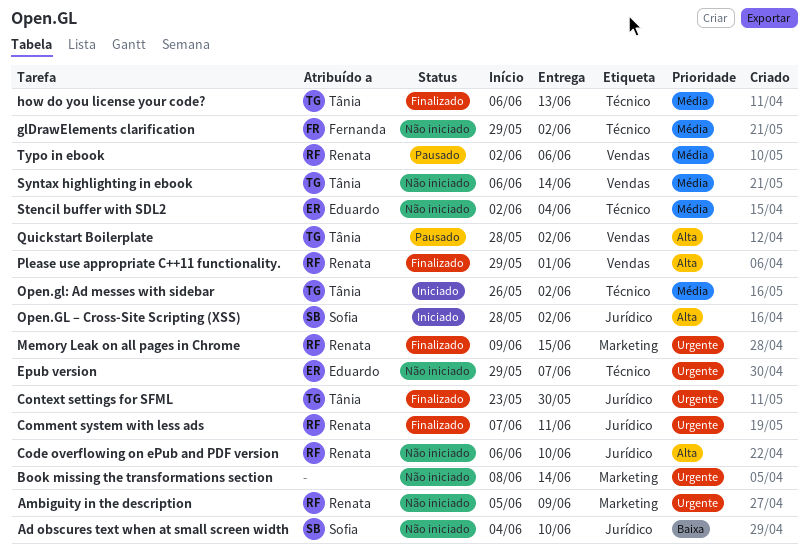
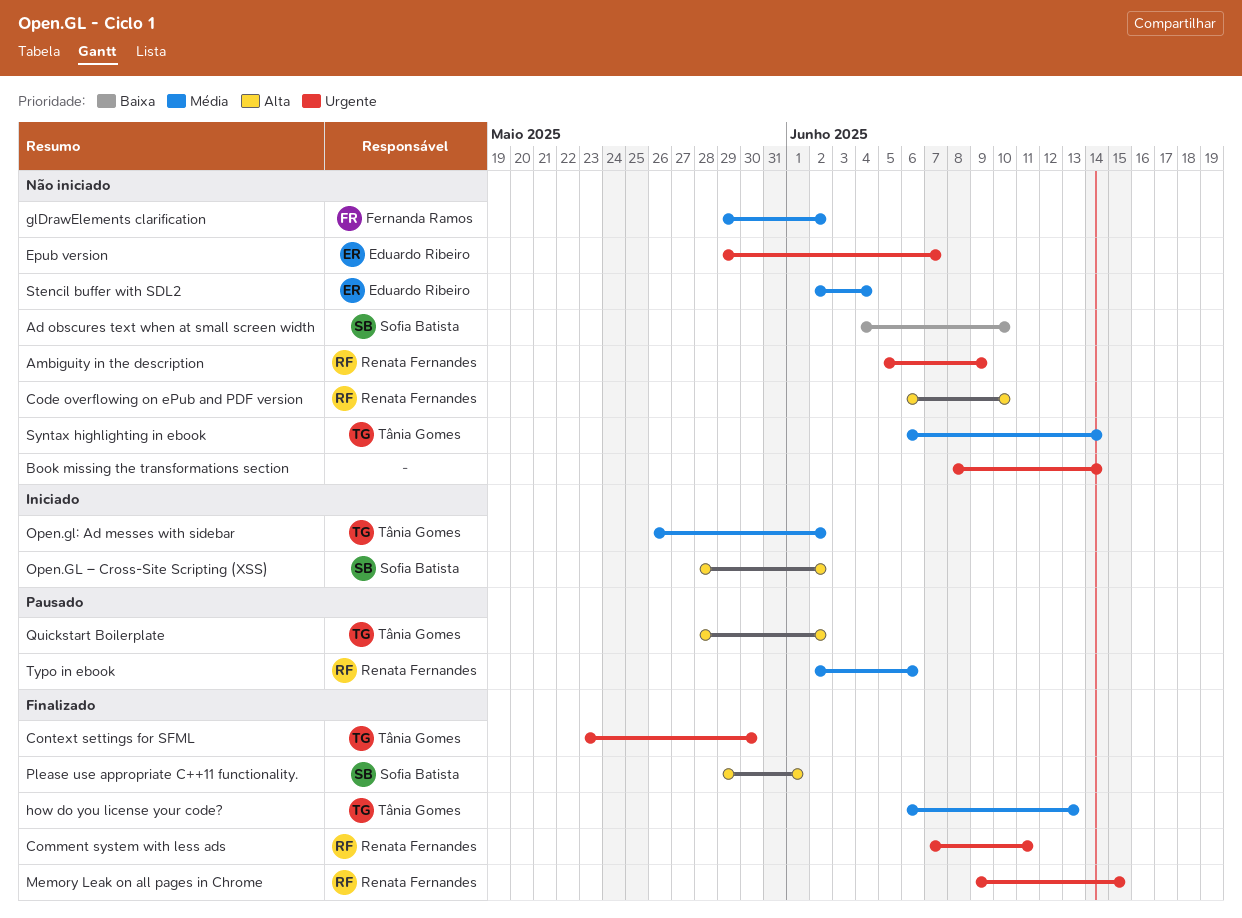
Please use appropriate C++11 functionality., owner: Renata Fernandes -> Sofia Batista

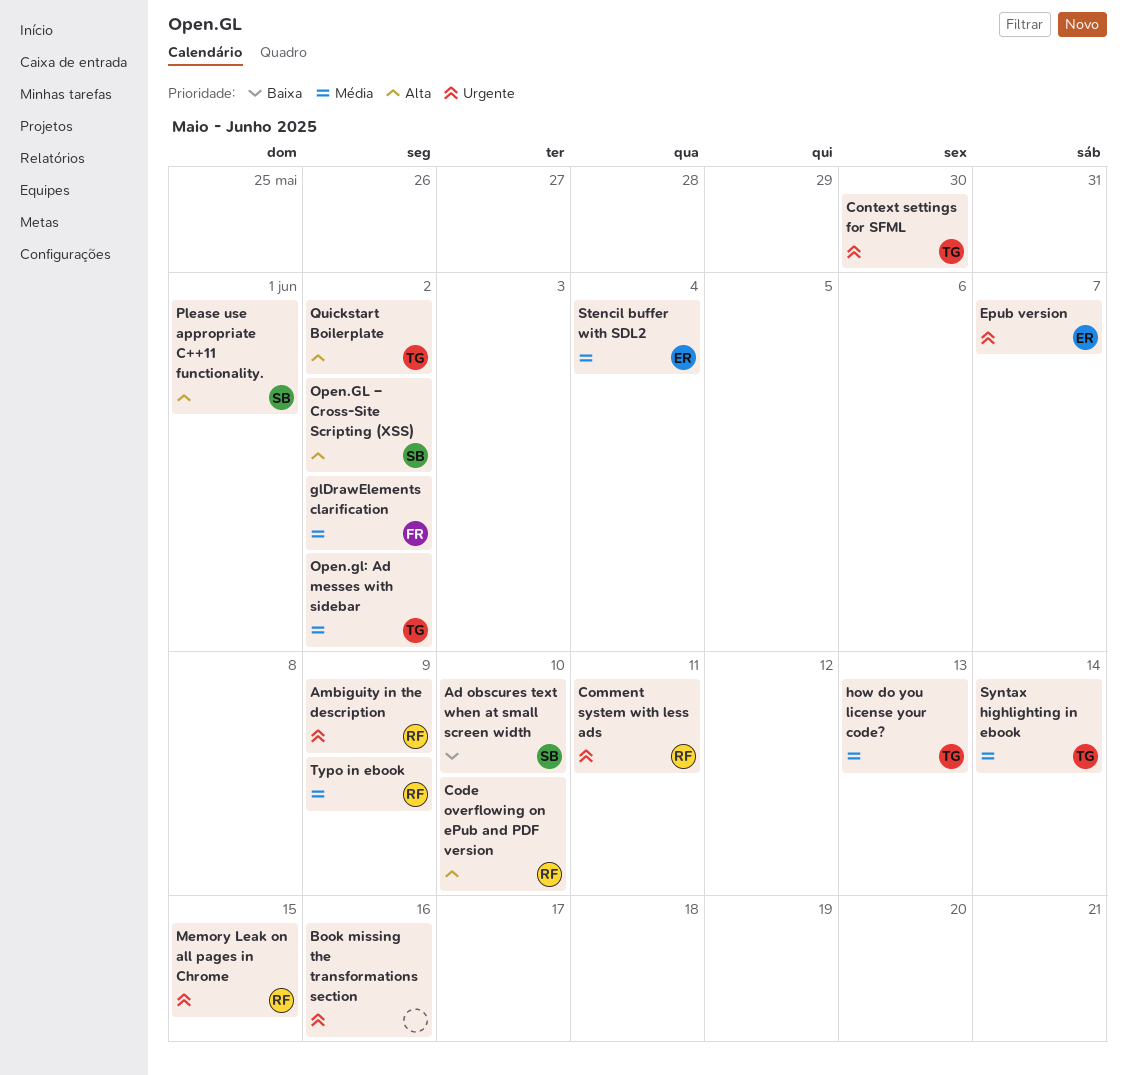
Book missing the transformations section, due: Jun 14 -> Jun 16
Typo in ebook, due: Jun 6 -> Jun 9

